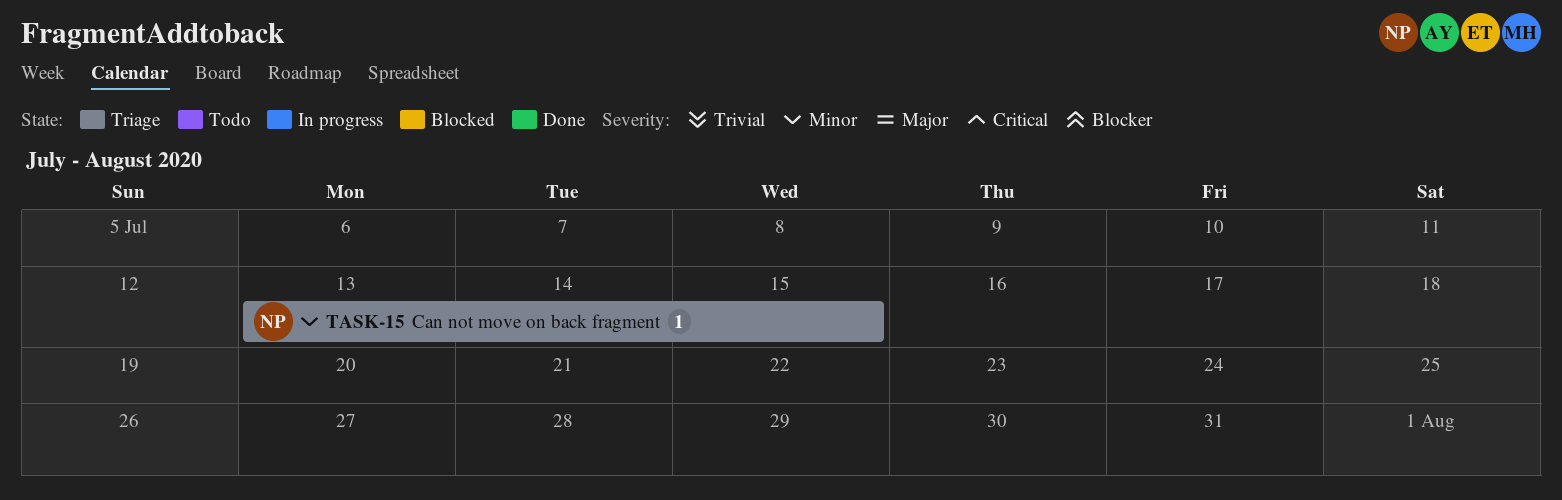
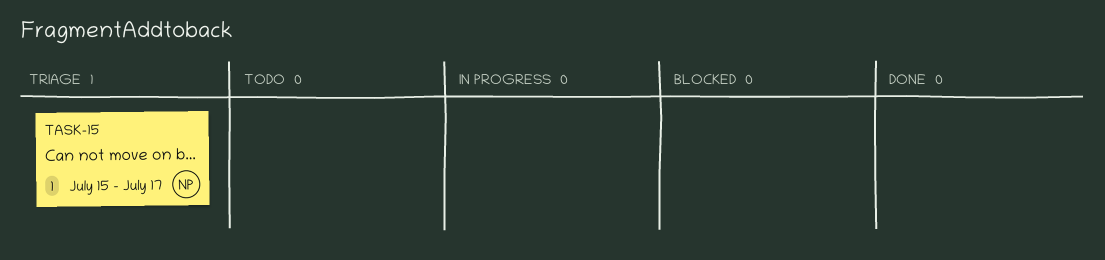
TASK-15, start: Jul 13 -> Jul 15
TASK-15, due: Jul 15 -> Jul 17

